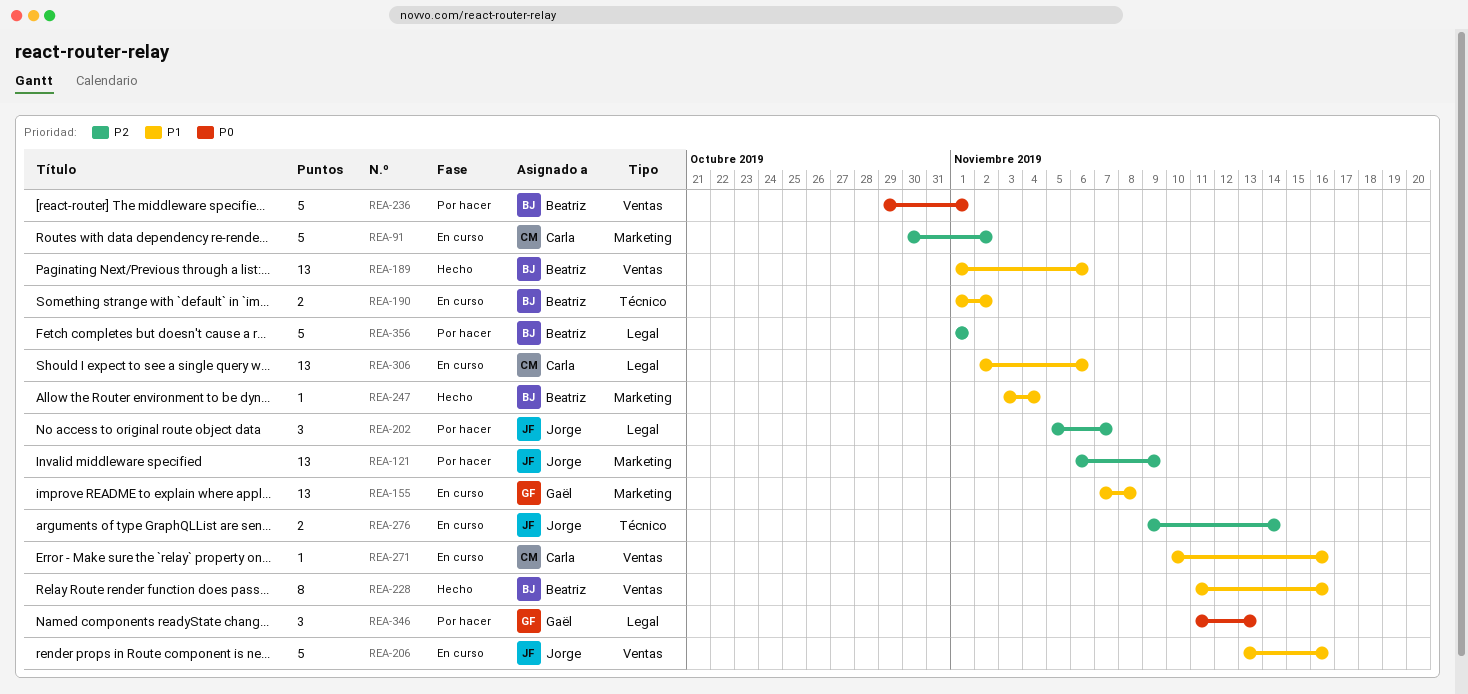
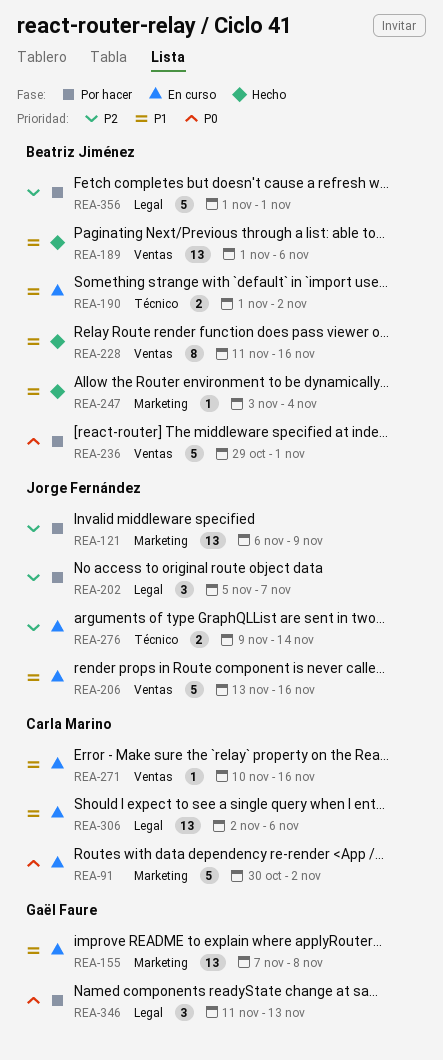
REA-91, priority: P2 -> P0

